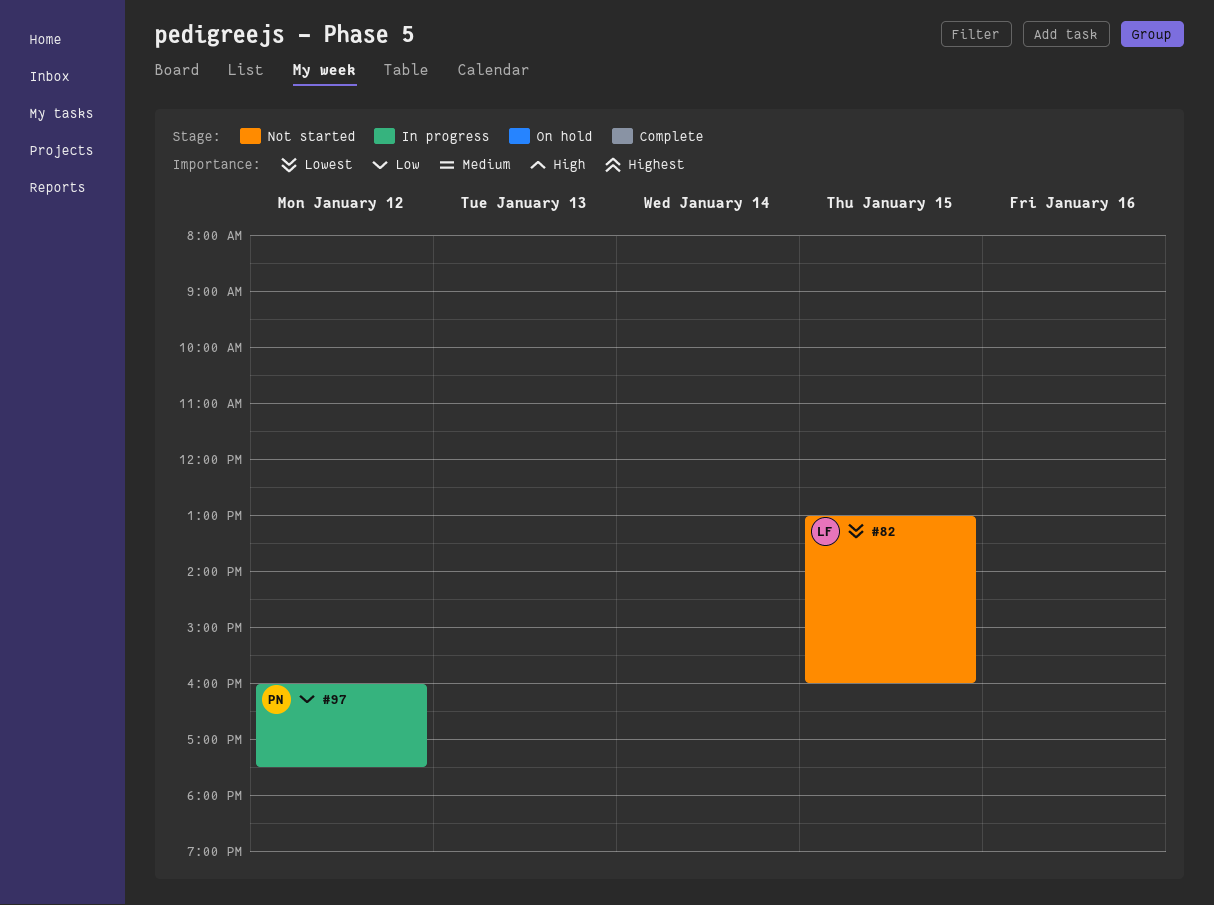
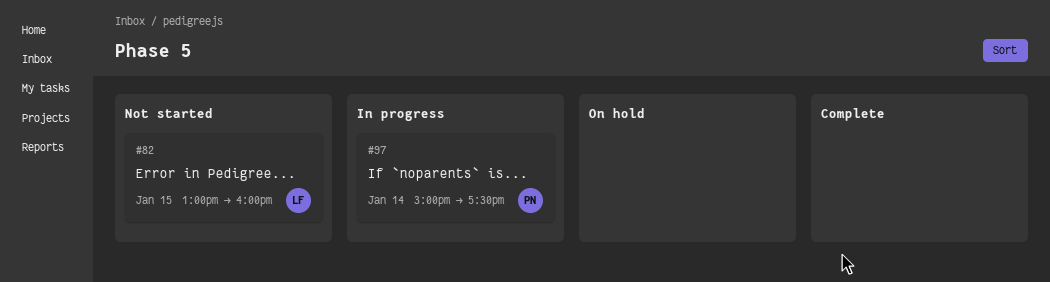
#97, day: Jan 12 -> Jan 14
#97, begins: 16:00 -> 15:00

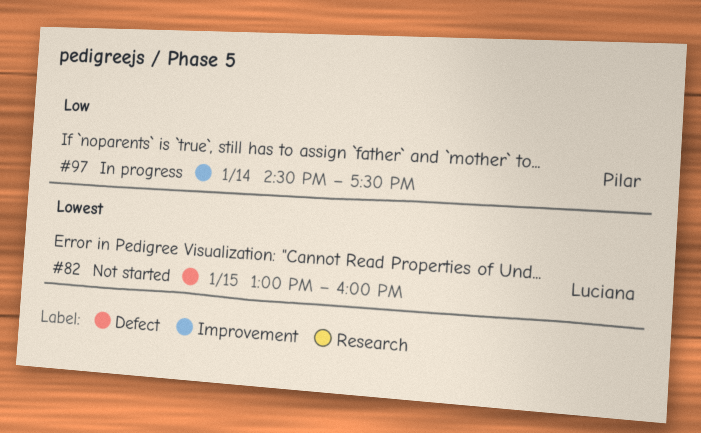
#97, begins: 15:00 -> 14:30

